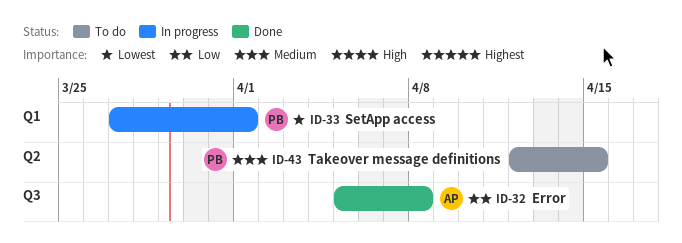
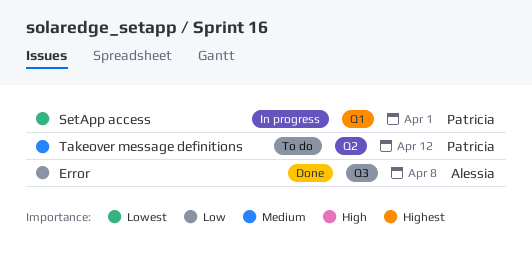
Takeover message definitions, due: Apr 15 -> Apr 12

